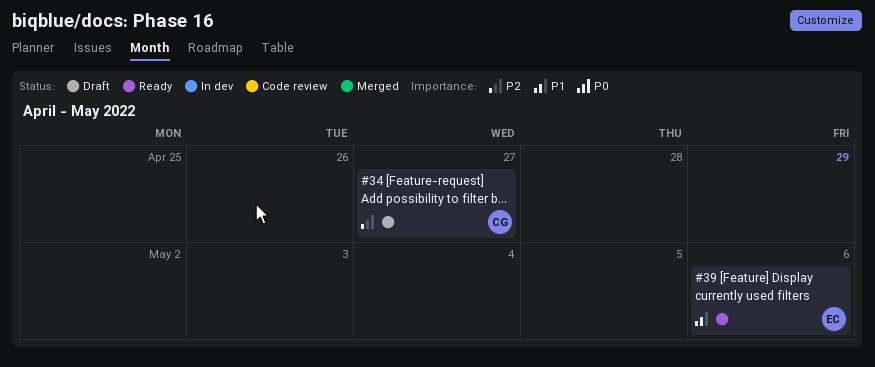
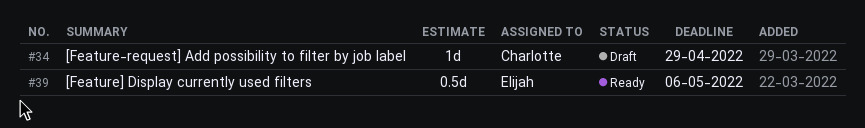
#34, due: Apr 27 -> Apr 29

